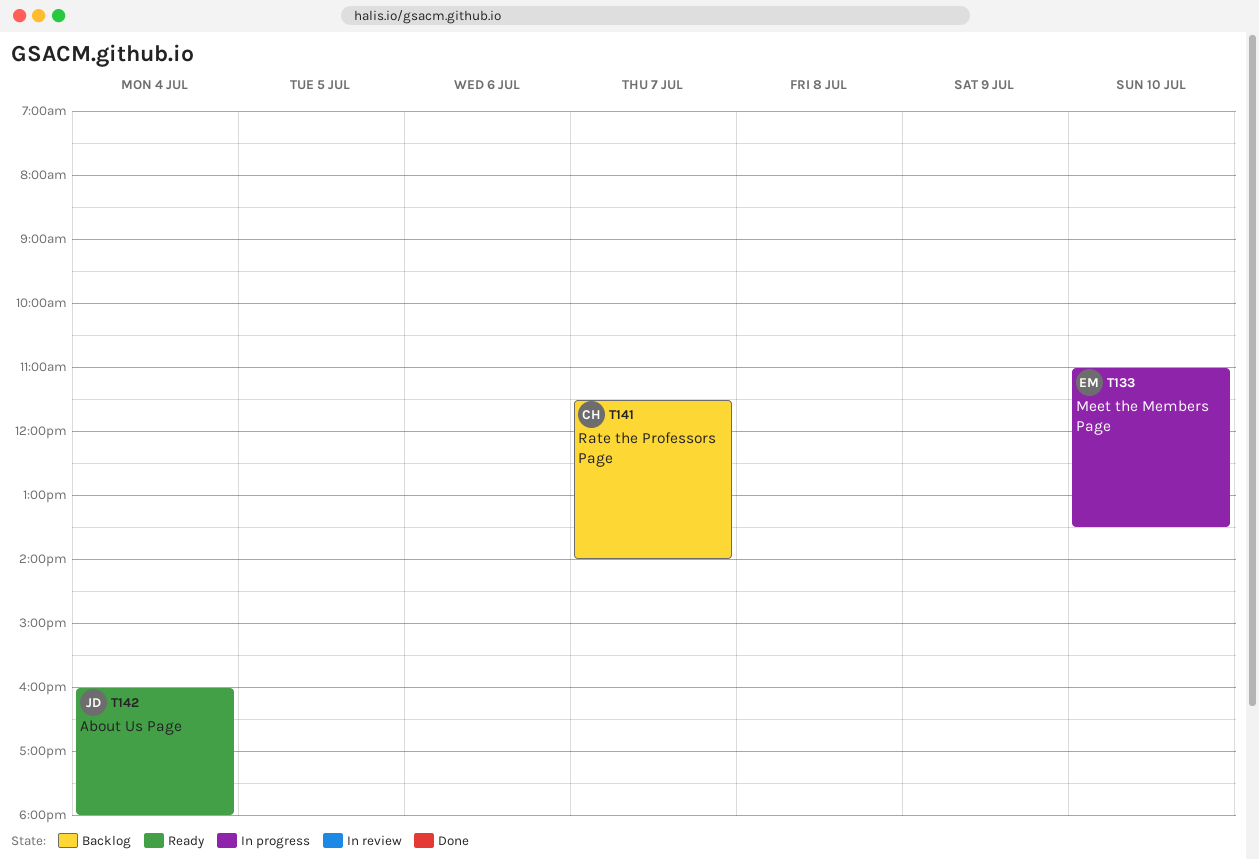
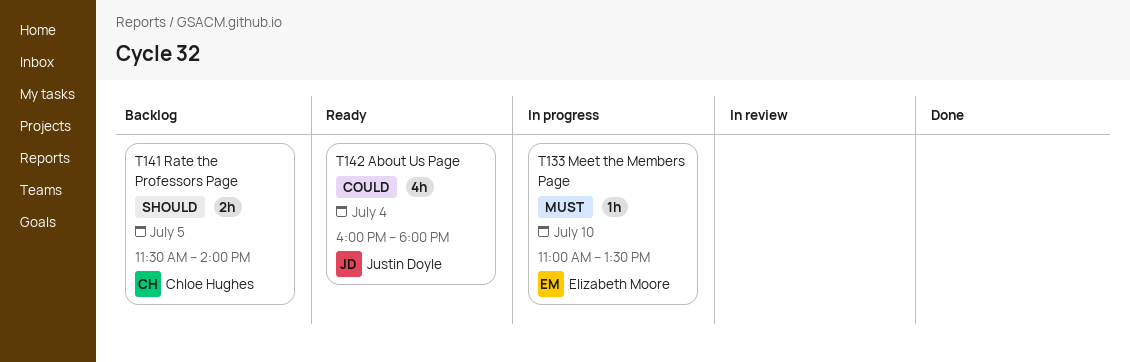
T141, day: Jul 7 -> Jul 5

